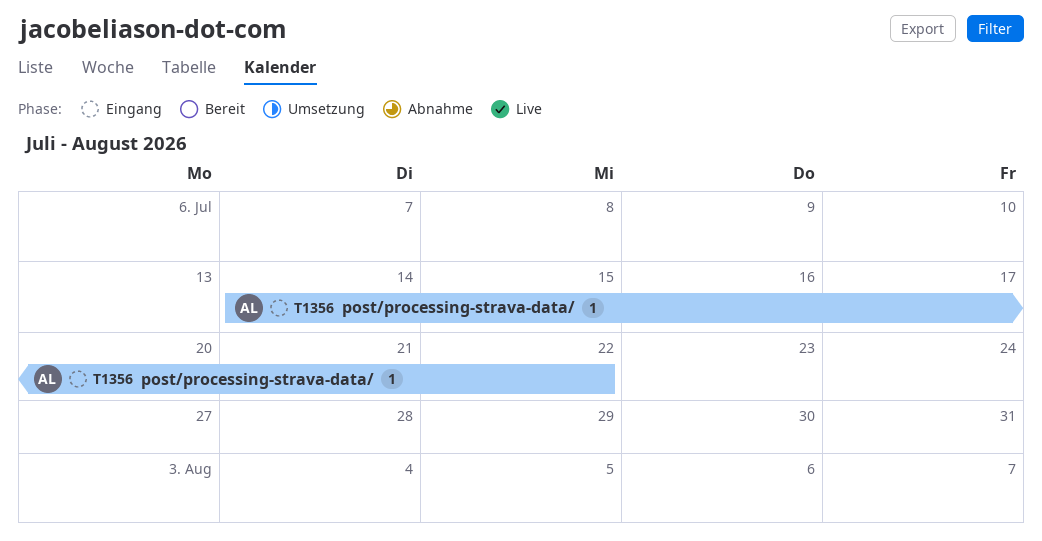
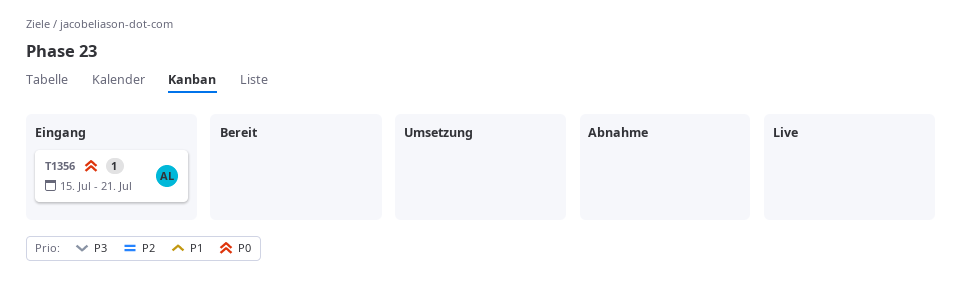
T1356, start: Jul 14 -> Jul 15
T1356, due: Jul 22 -> Jul 21

